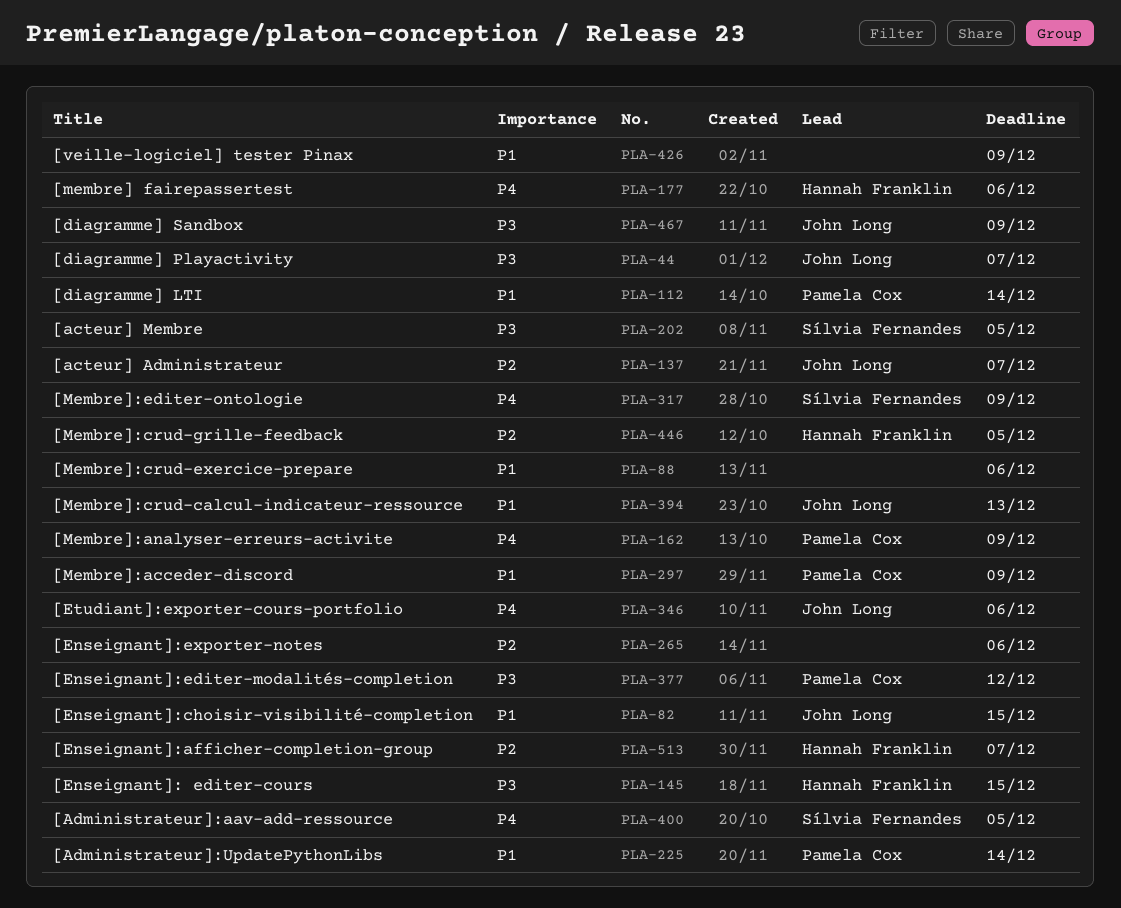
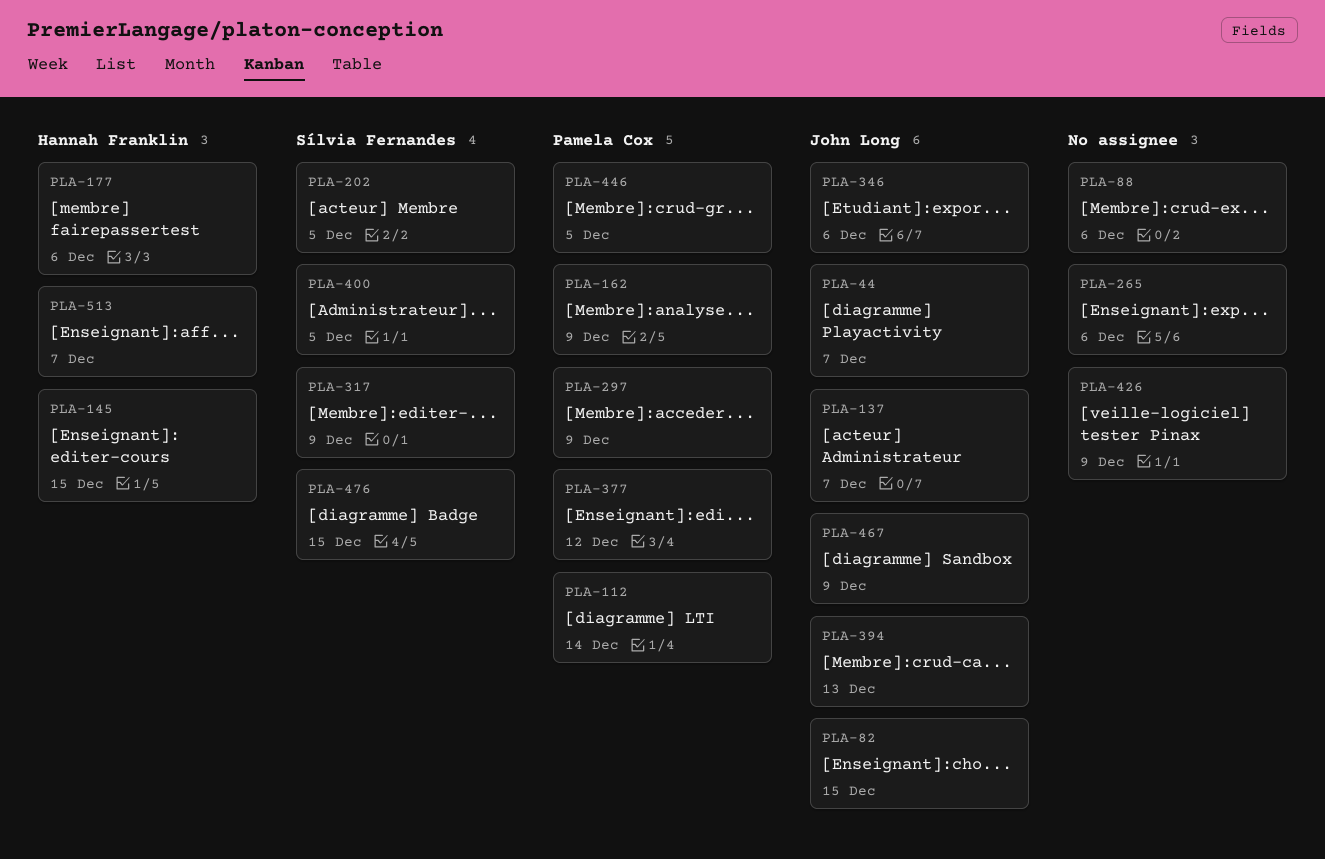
PLA-225: present -> none
PLA-446, owner: Hannah Franklin -> Pamela Cox
PLA-476: none -> present

